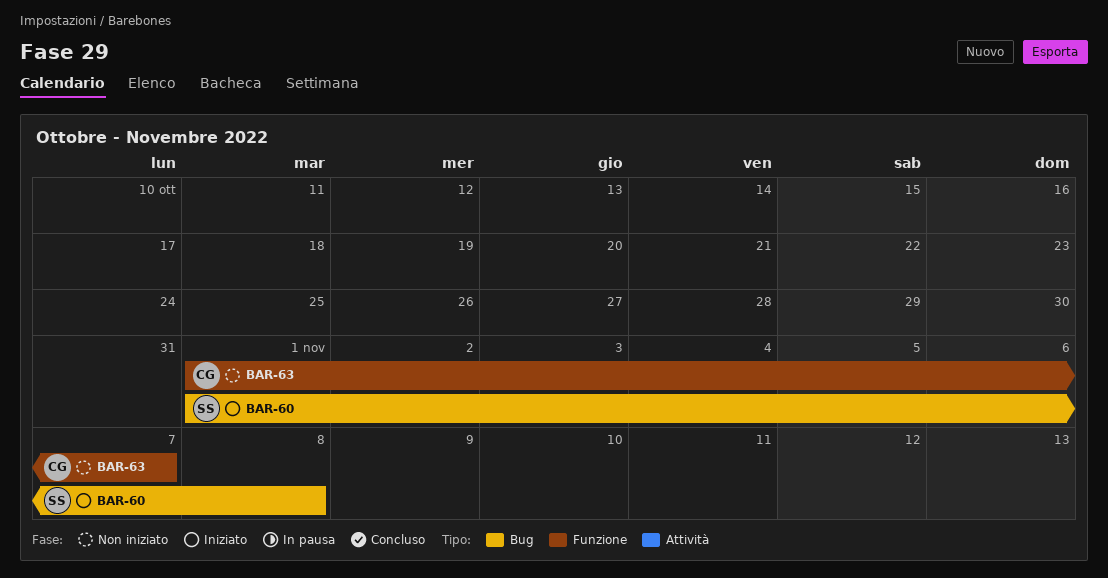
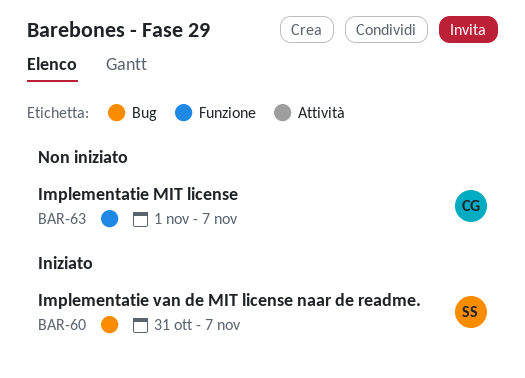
BAR-60, start: Nov 1 -> Oct 31
BAR-60, due: Nov 8 -> Nov 7

